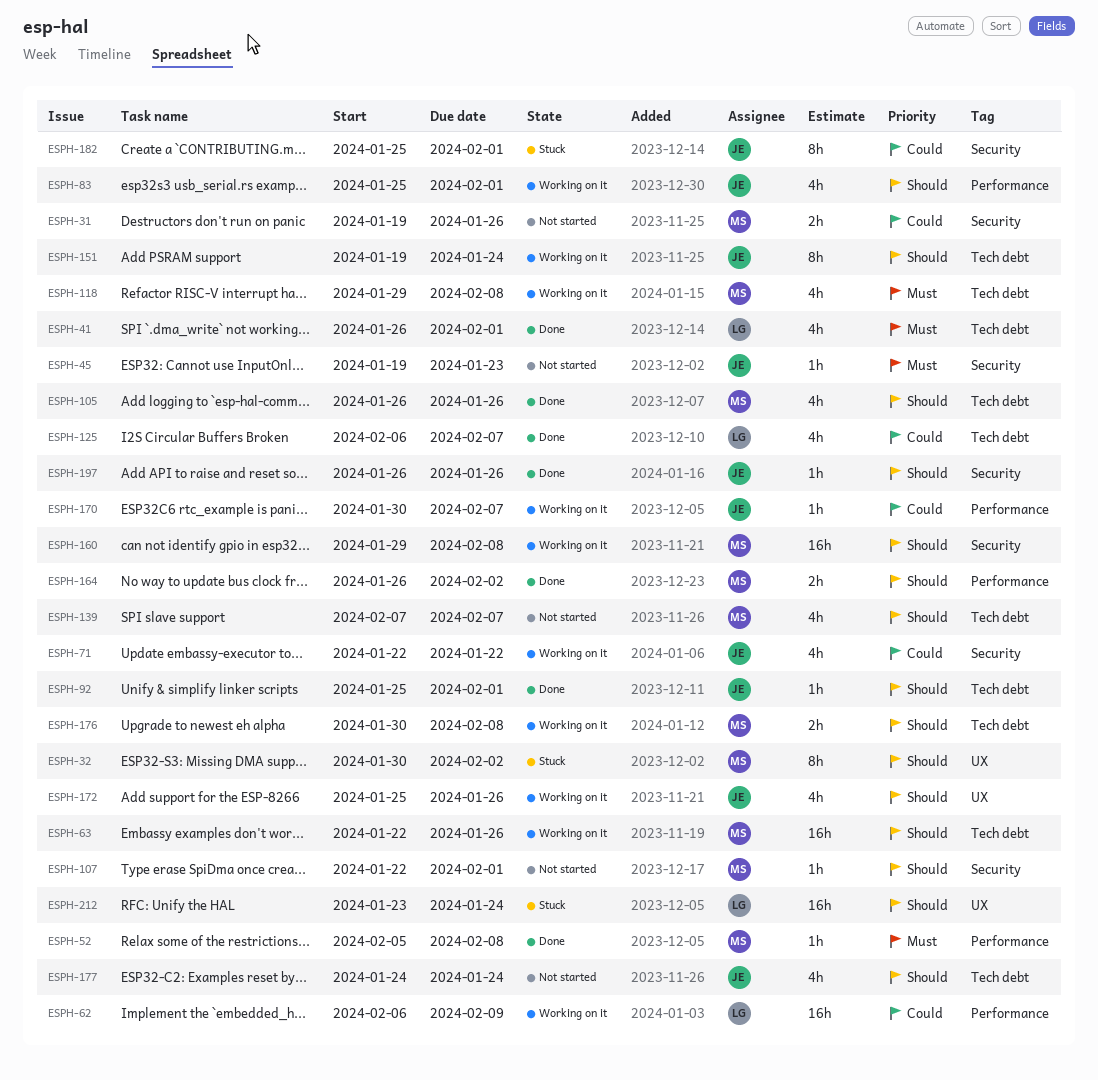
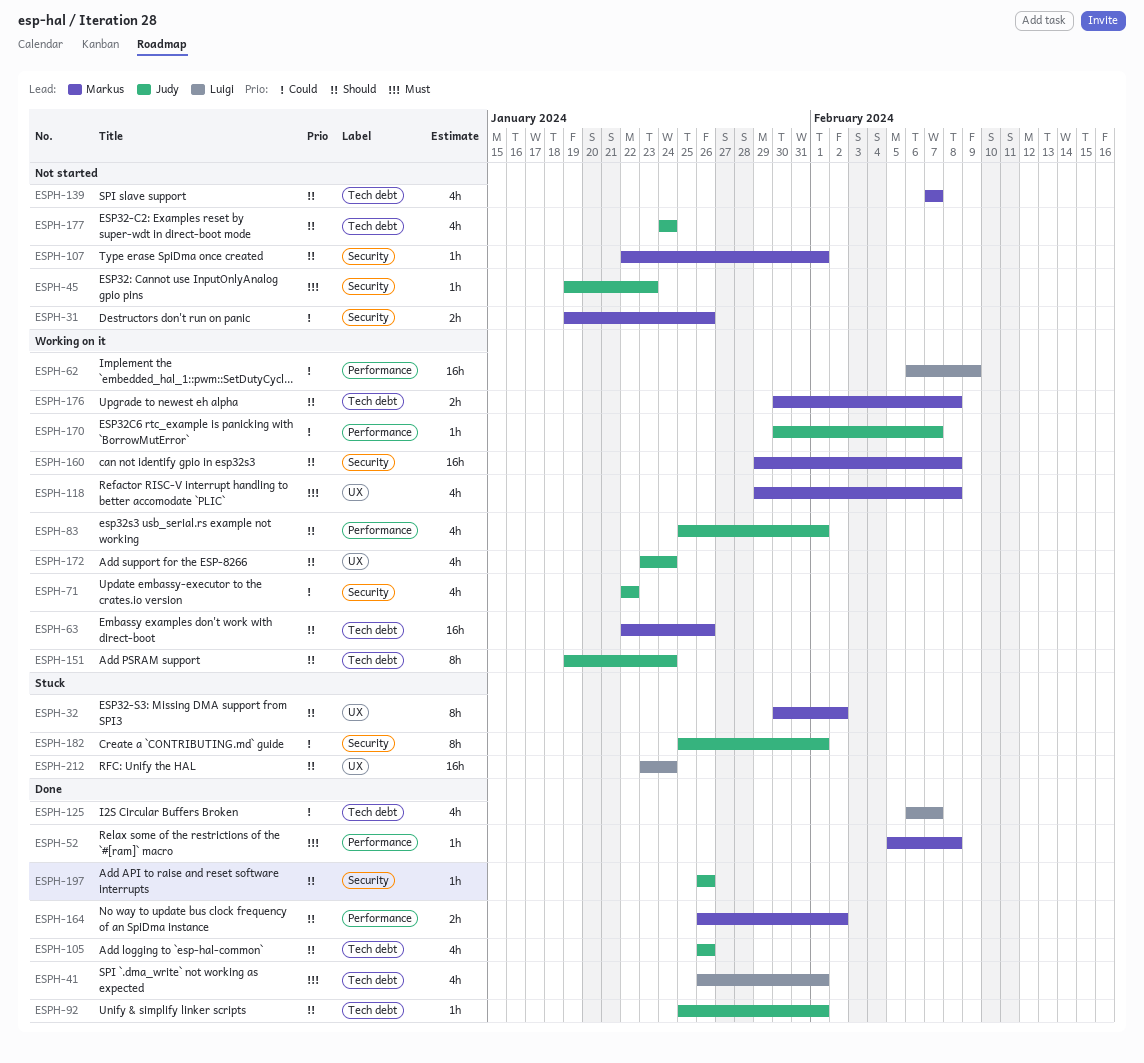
ESPH-105, owner: Markus -> Judy
ESPH-118, label: Tech debt -> UX
ESPH-172, start: Jan 25 -> Jan 23
ESPH-172, due: Jan 26 -> Jan 24

